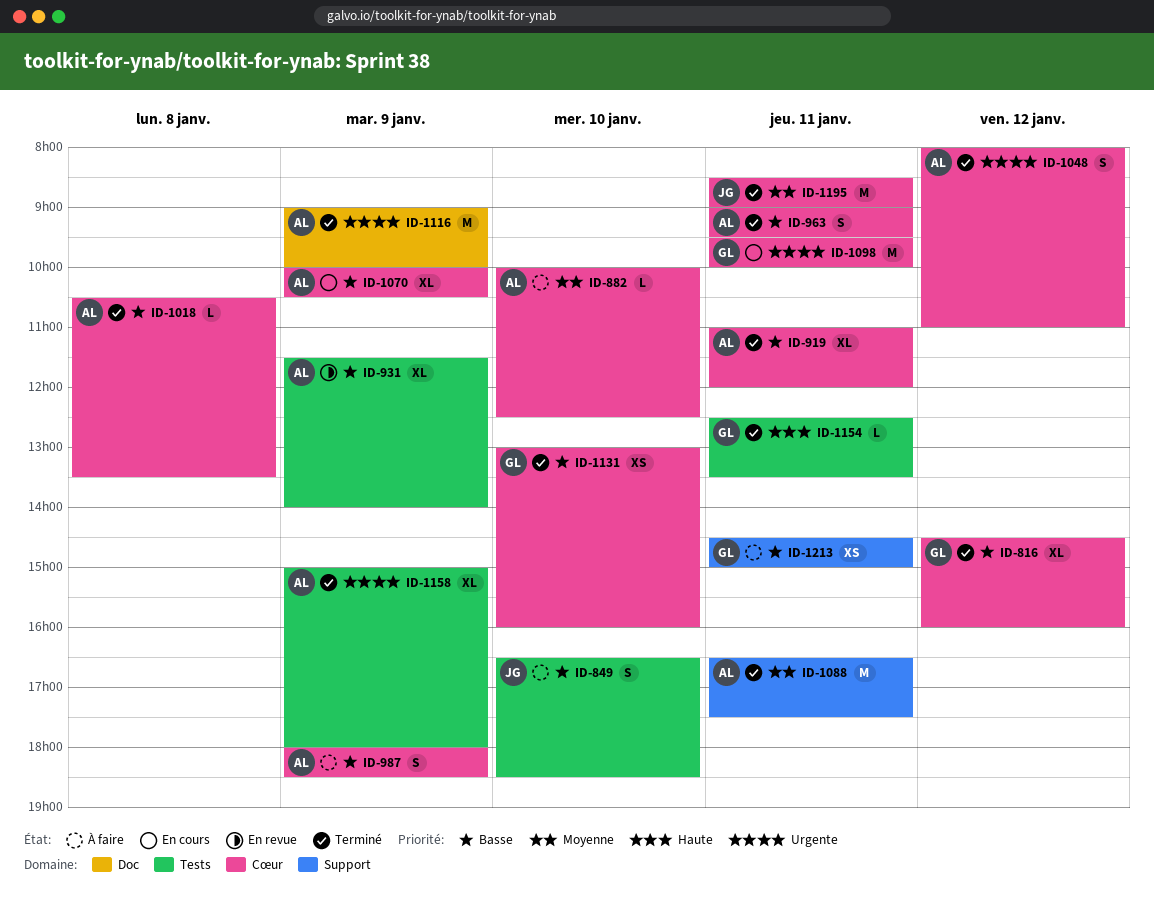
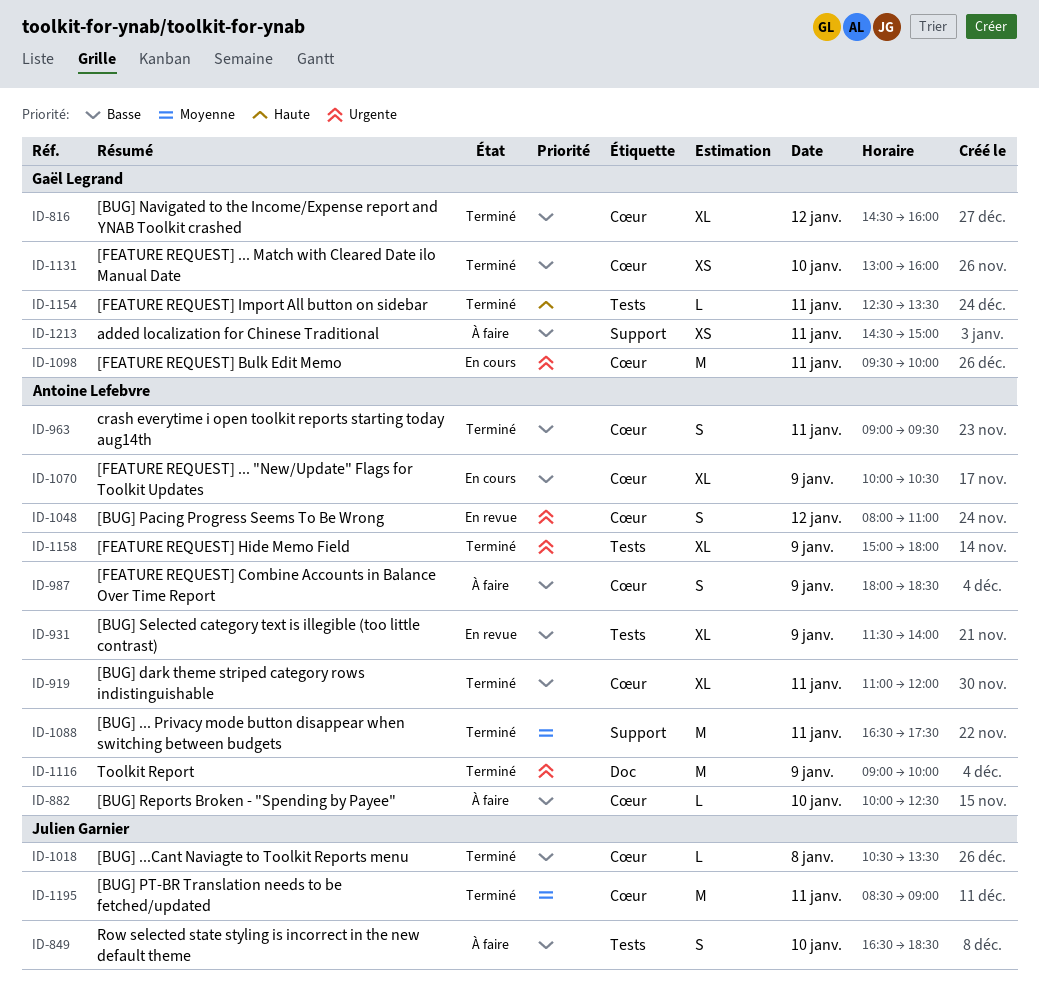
ID-882, priority: Moyenne -> Basse
ID-1018, owner: Antoine Lefebvre -> Julien Garnier
ID-1048, status: Terminé -> En revue

